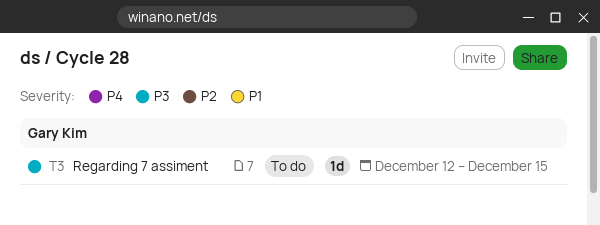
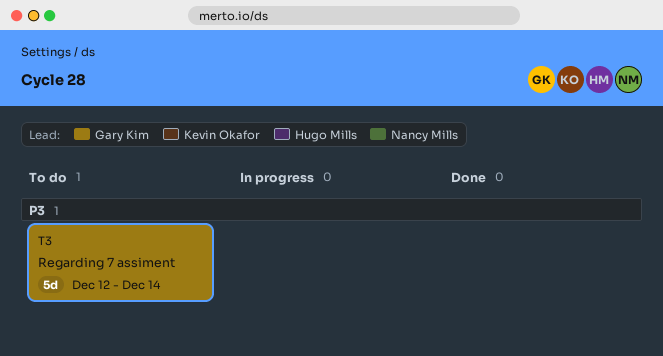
T3, estimate: 1d -> 5d
T3, due: Dec 15 -> Dec 14

